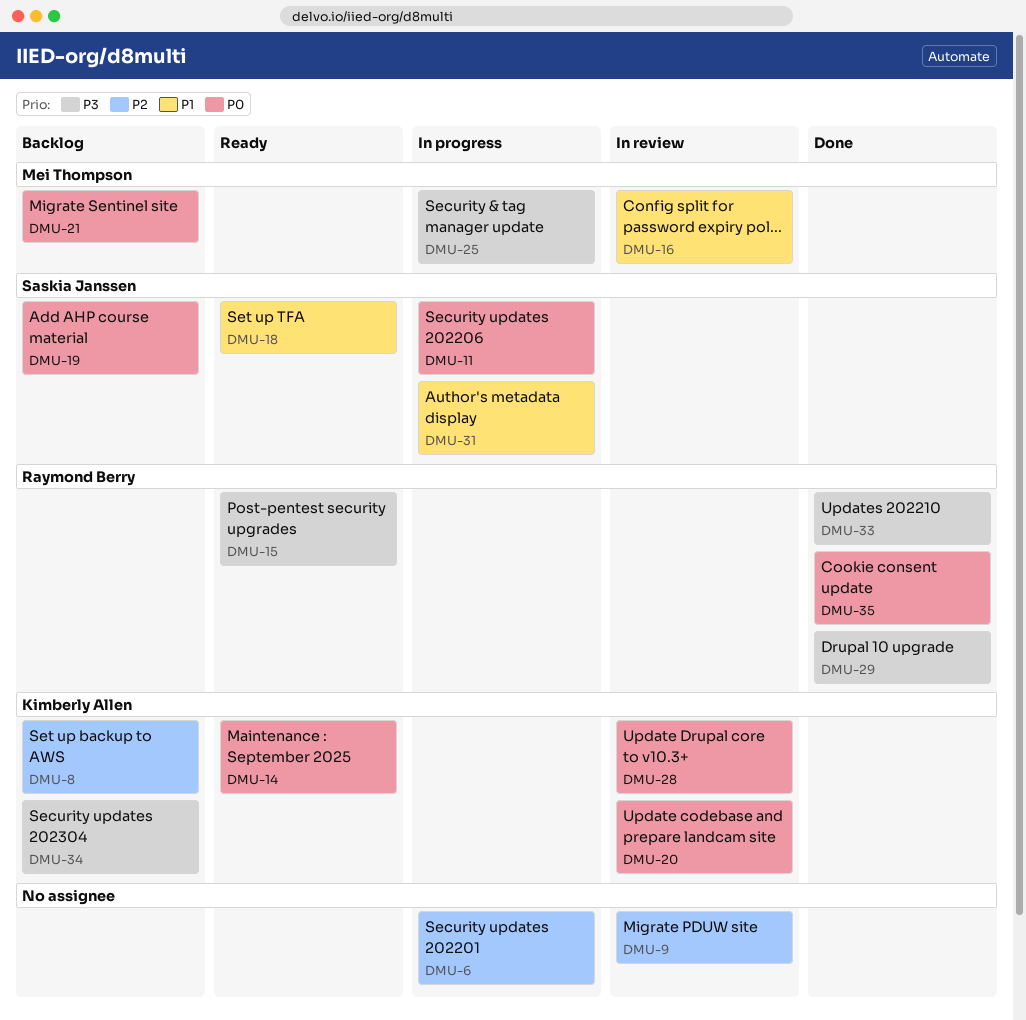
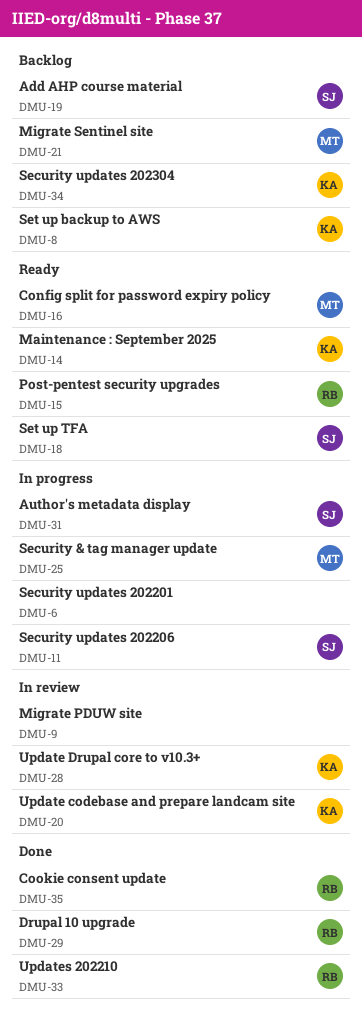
DMU-16, status: In review -> Ready

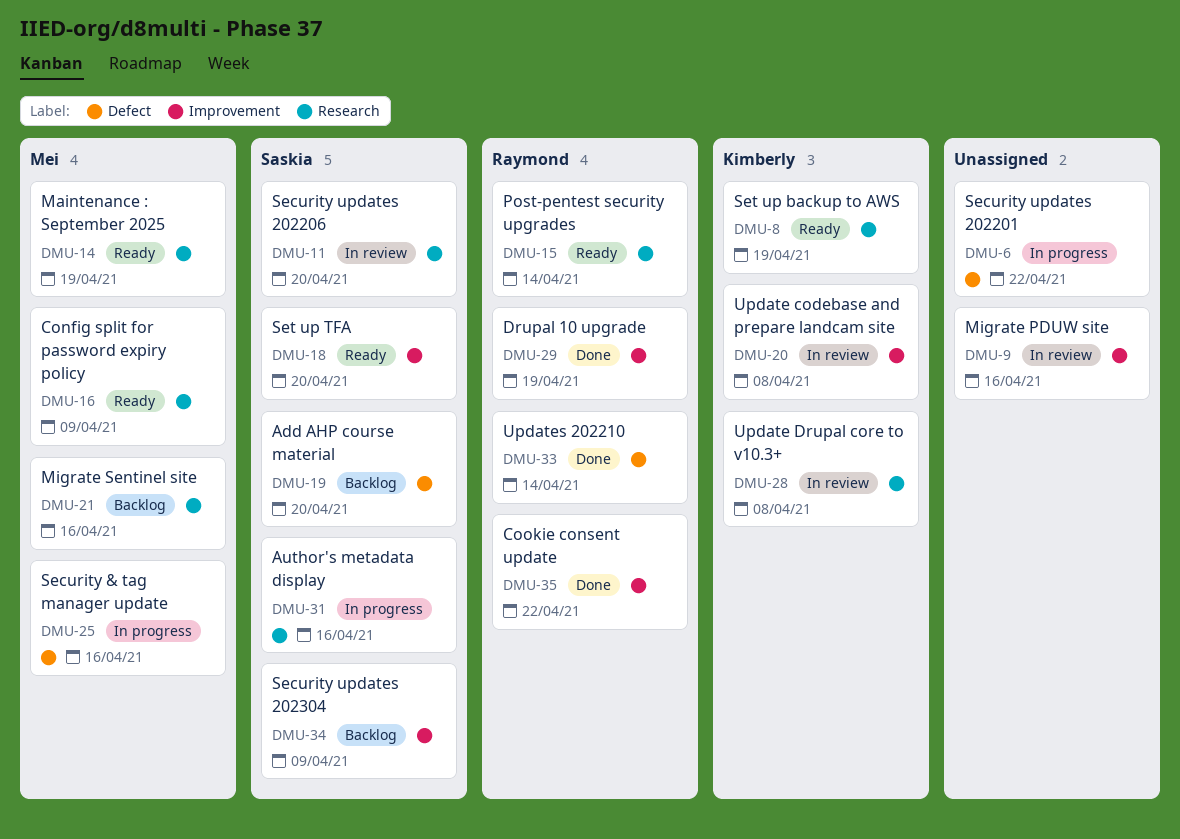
DMU-8, status: Backlog -> Ready
DMU-11, status: In progress -> In review
DMU-14, owner: Kimberly -> Mei
DMU-34, owner: Kimberly -> Saskia

